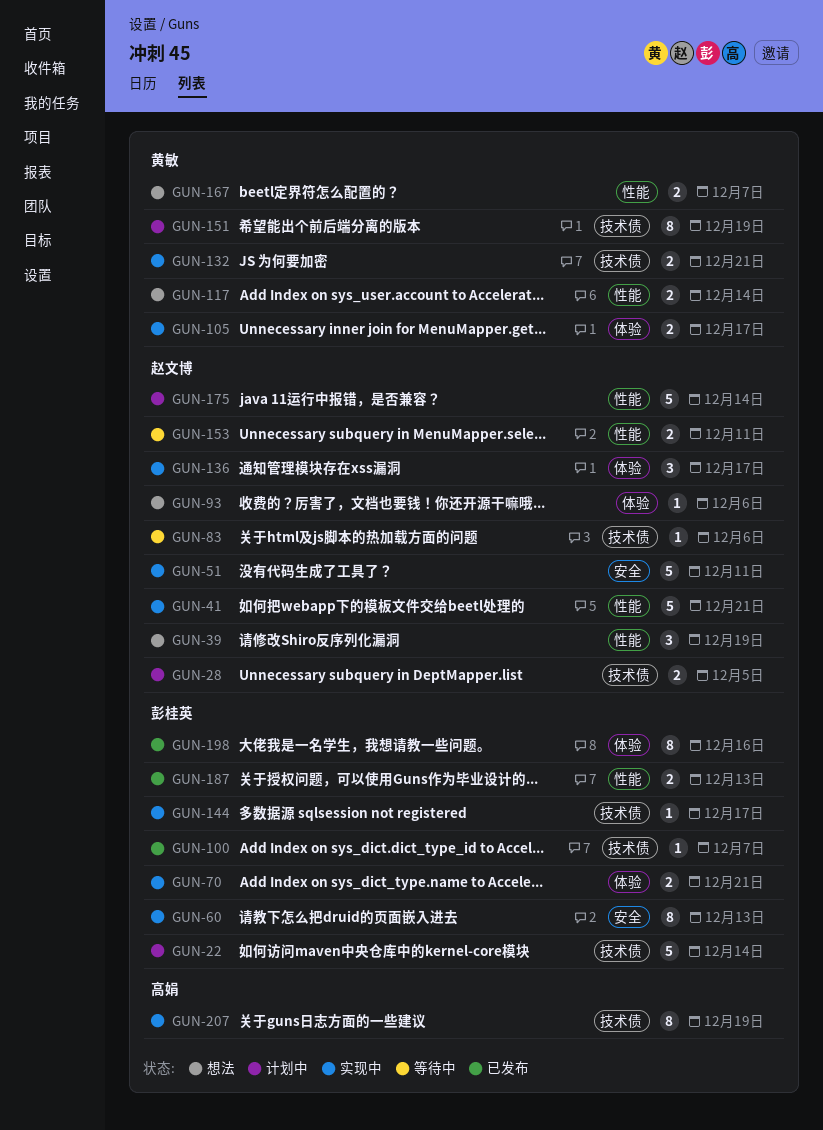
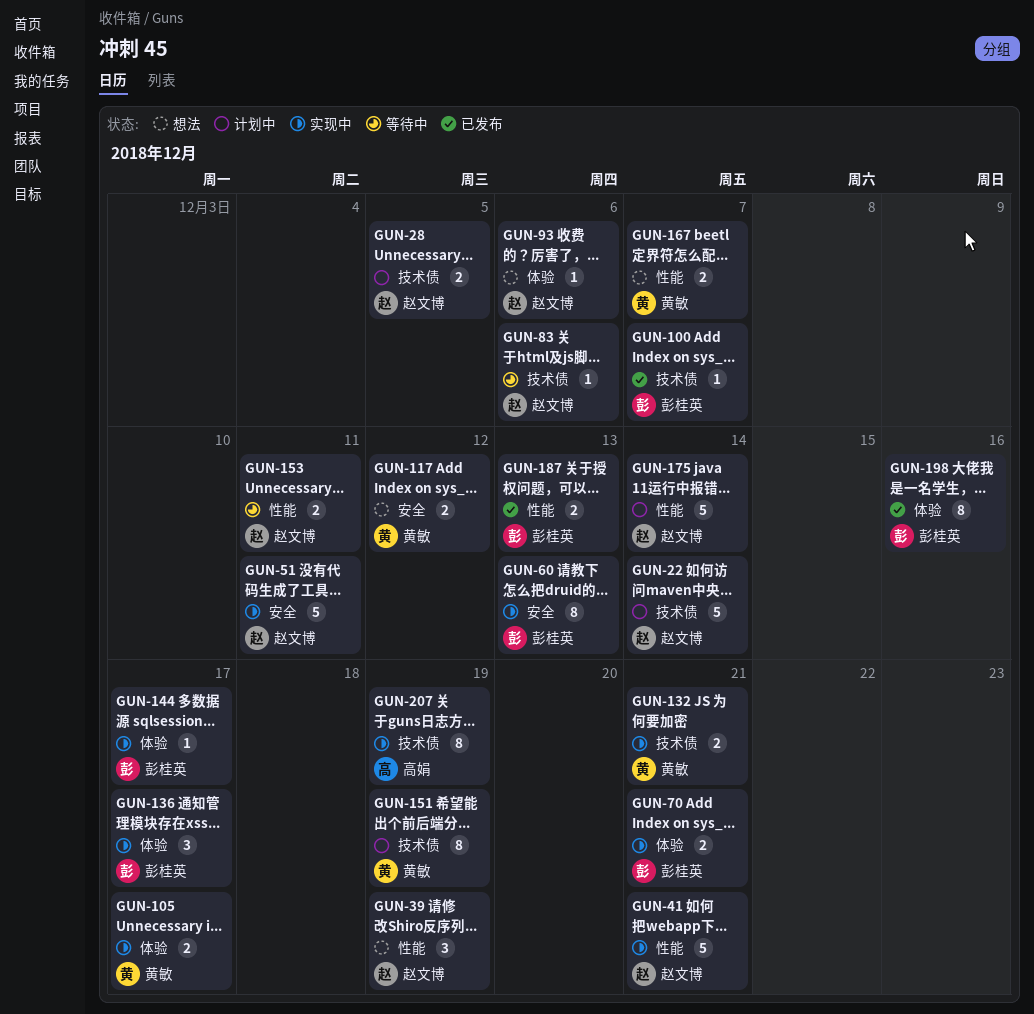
GUN-22, owner: 彭桂英 -> 赵文博
GUN-117, label: 性能 -> 安全
GUN-117, due: Dec 14 -> Dec 12
GUN-136, owner: 赵文博 -> 彭桂英
GUN-144, label: 技术债 -> 体验

